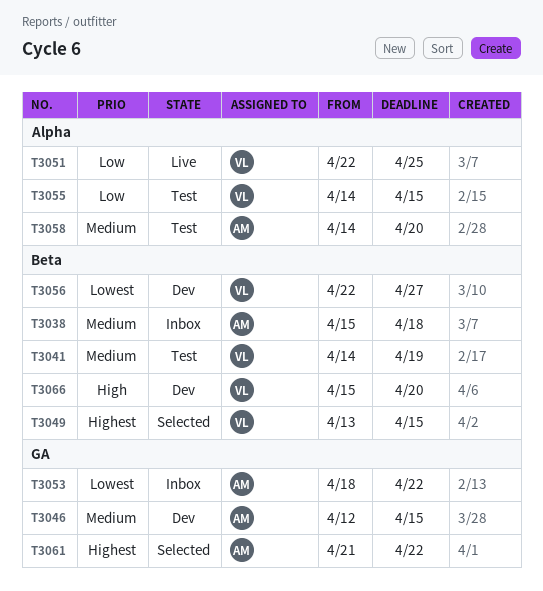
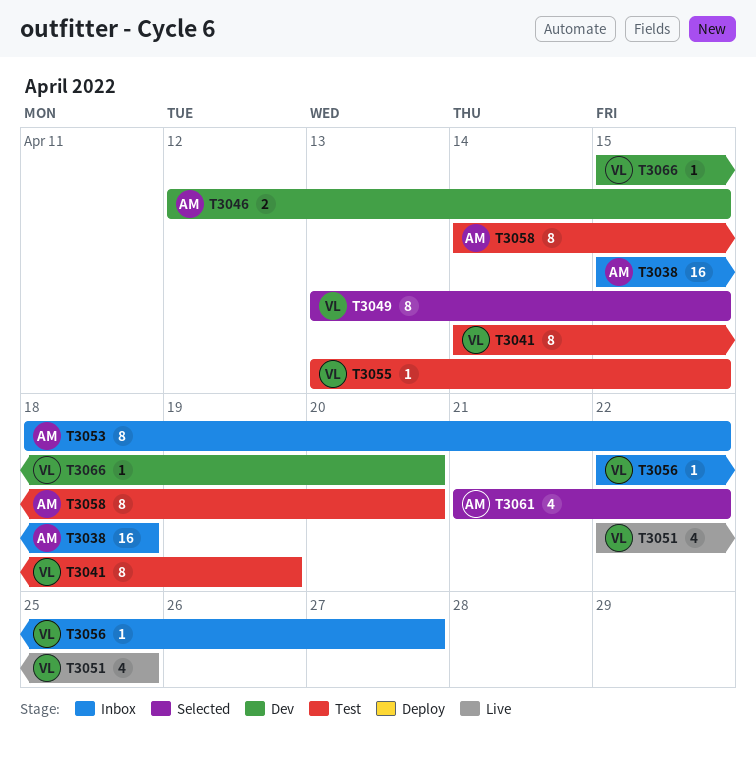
T3055, start: Apr 14 -> Apr 13
T3056, status: Dev -> Inbox

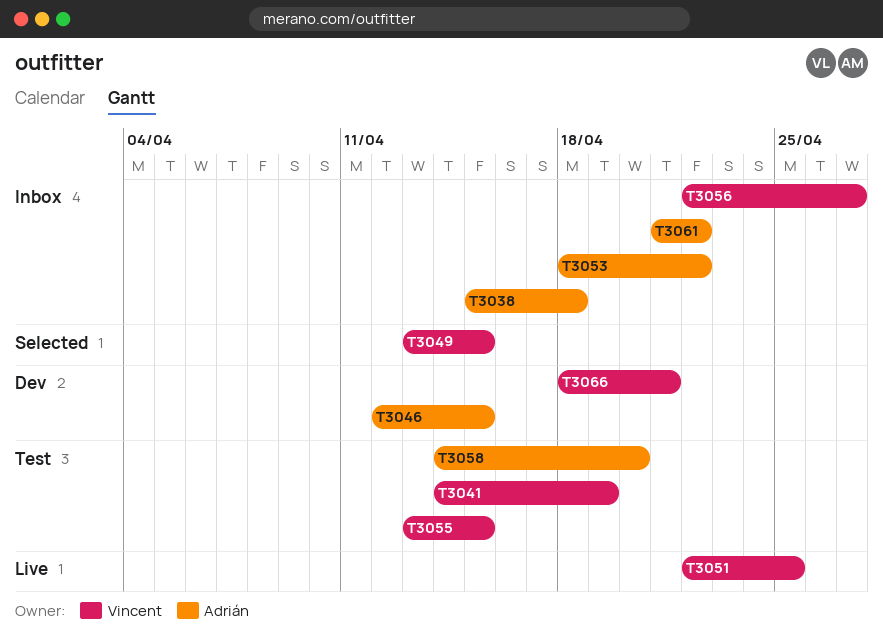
T3061, status: Selected -> Inbox
T3066, start: Apr 15 -> Apr 18
T3066, due: Apr 20 -> Apr 21

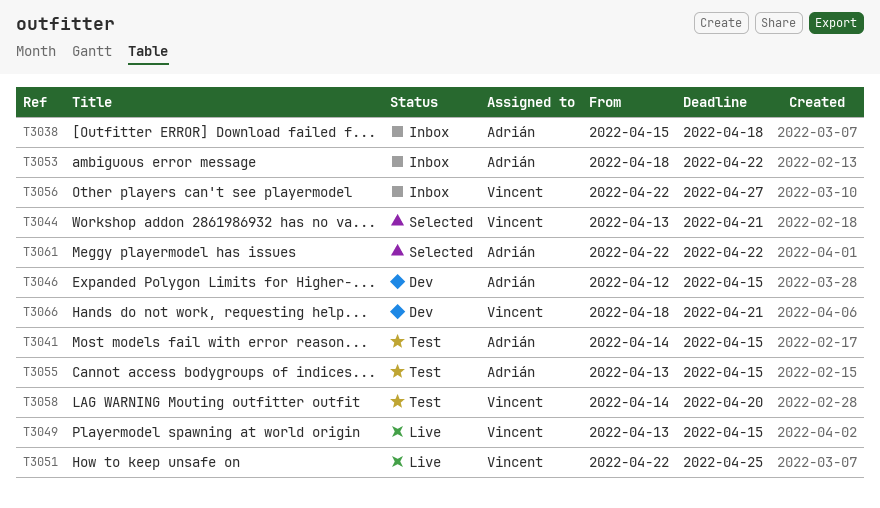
T3041, owner: Vincent -> Adrián
T3041, due: Apr 19 -> Apr 15
T3044: none -> present
T3049, status: Selected -> Live
T3055, owner: Vincent -> Adrián
T3058, owner: Adrián -> Vincent
T3061, status: Inbox -> Selected
T3061, start: Apr 21 -> Apr 22

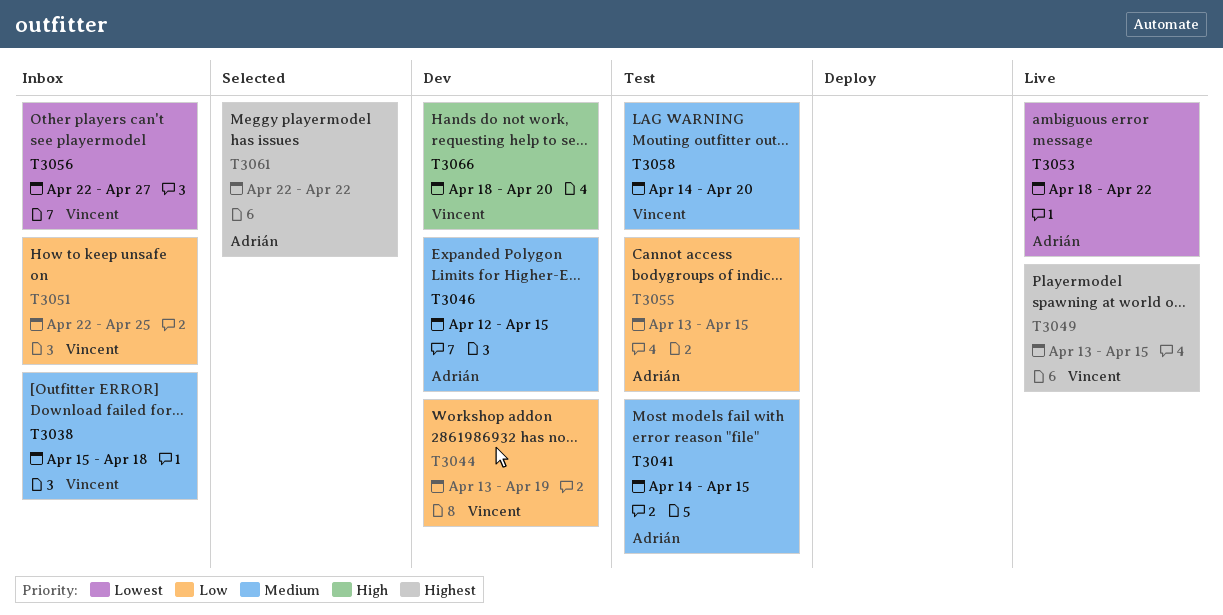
T3038, owner: Adrián -> Vincent
T3044, status: Selected -> Dev
T3044, due: Apr 21 -> Apr 19
T3051, status: Live -> Inbox
T3053, status: Inbox -> Live
T3066, due: Apr 21 -> Apr 20

